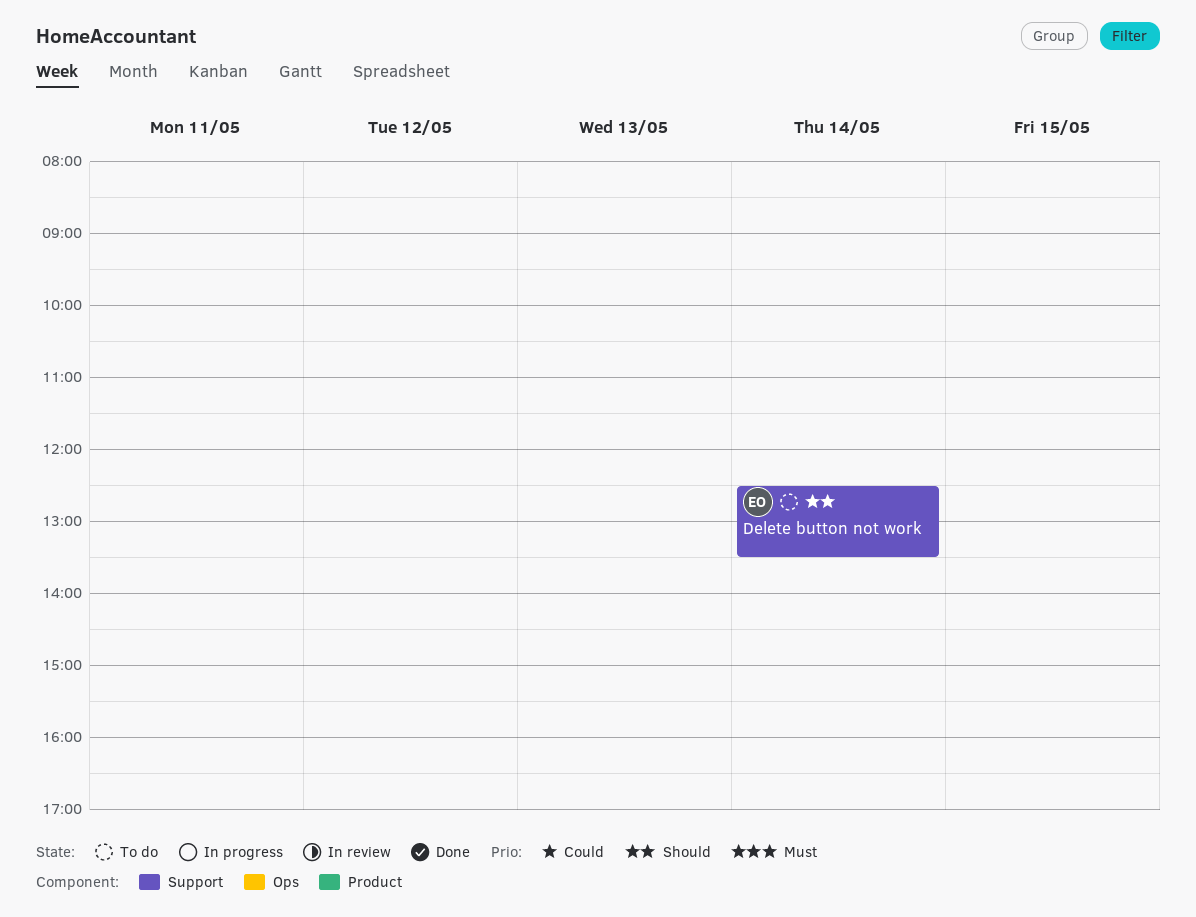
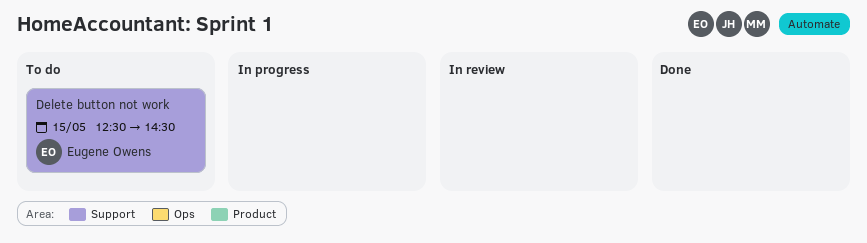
Delete button not work, day: May 14 -> May 15
Delete button not work, ends: 13:30 -> 14:30

